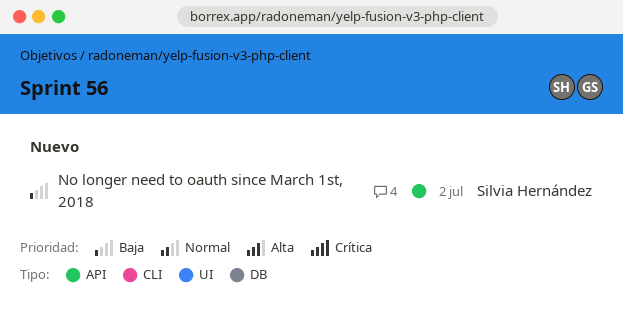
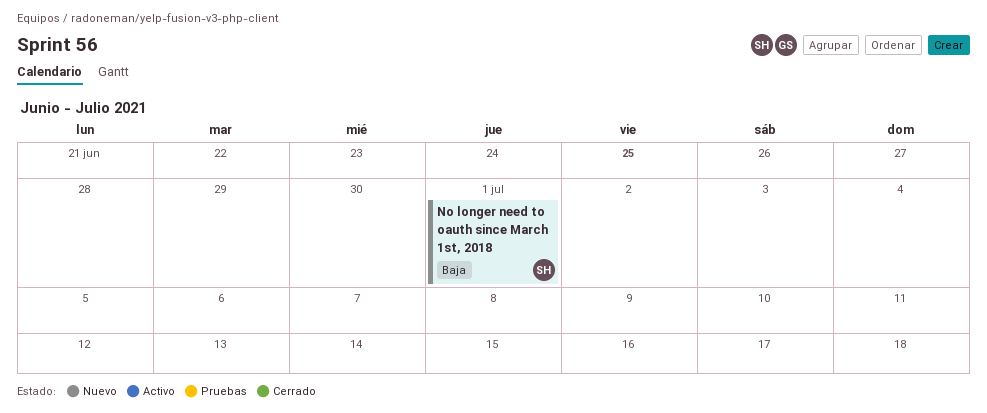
No longer need to oauth since March 1st, 2018, due: Jul 2 -> Jul 1

